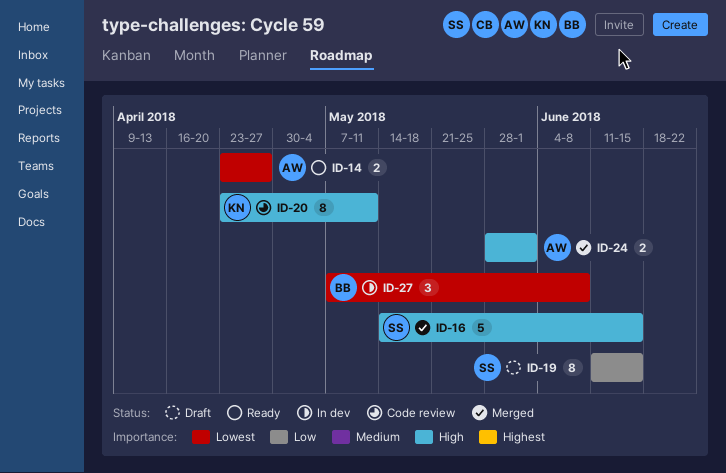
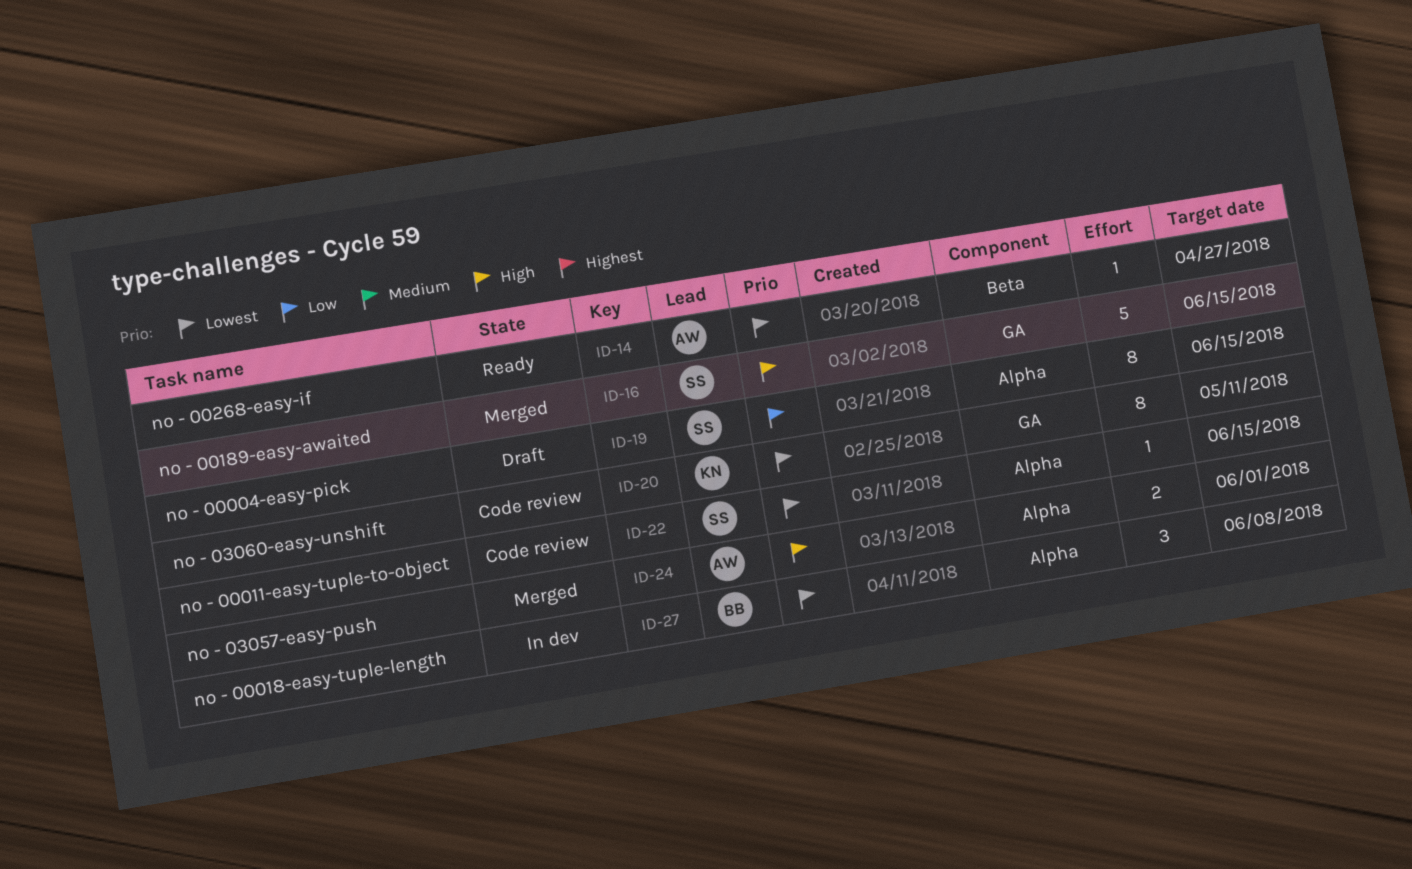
ID-14, estimate: 2 -> 1
ID-20, priority: High -> Lowest
ID-22: none -> present

